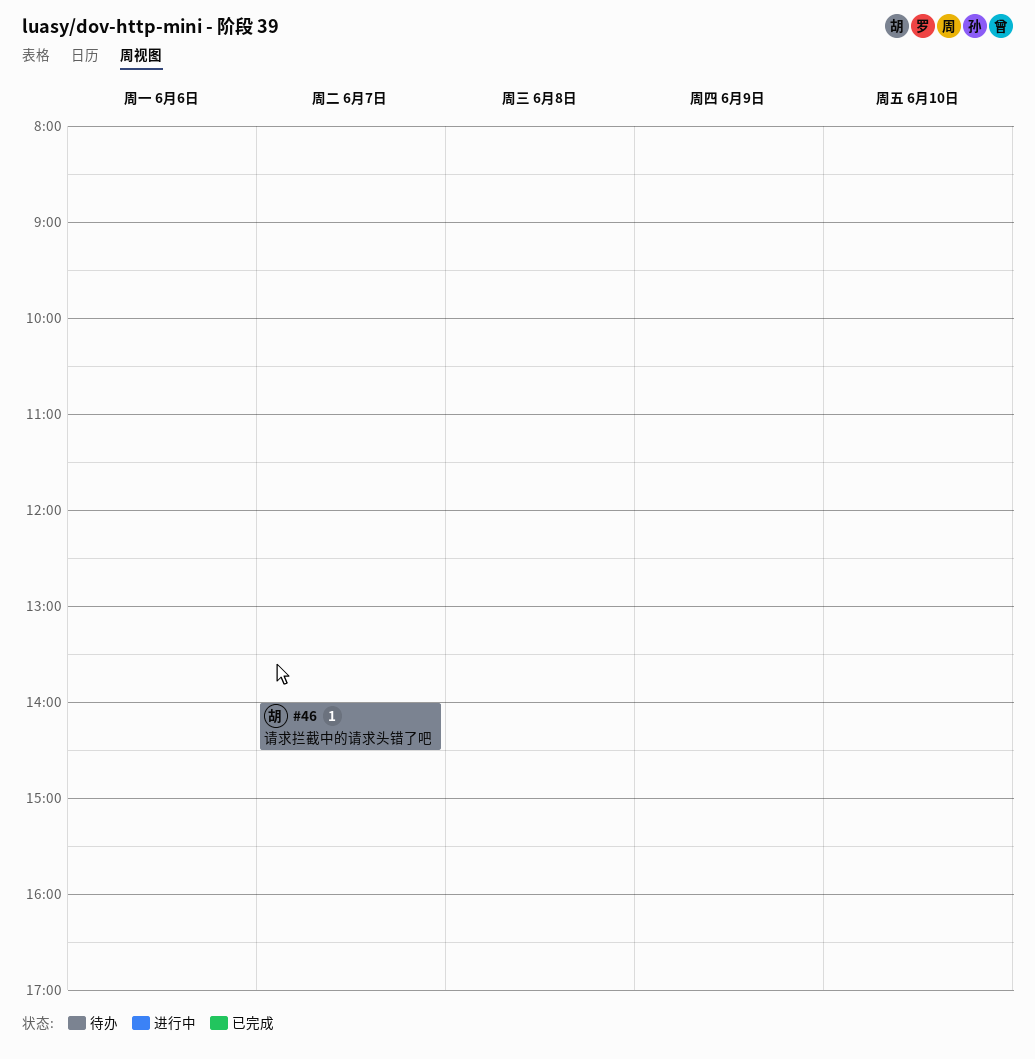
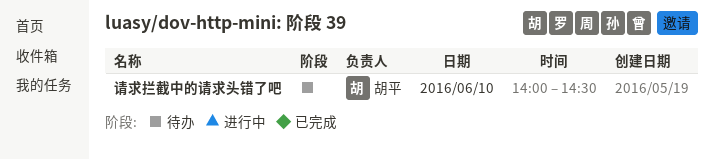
请求拦截中的请求头错了吧, day: Jun 7 -> Jun 10

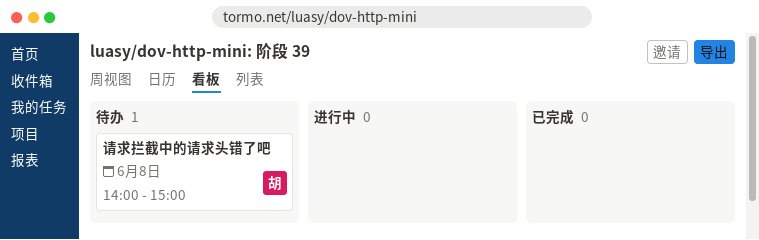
请求拦截中的请求头错了吧, day: Jun 10 -> Jun 8
请求拦截中的请求头错了吧, ends: 14:30 -> 15:00

